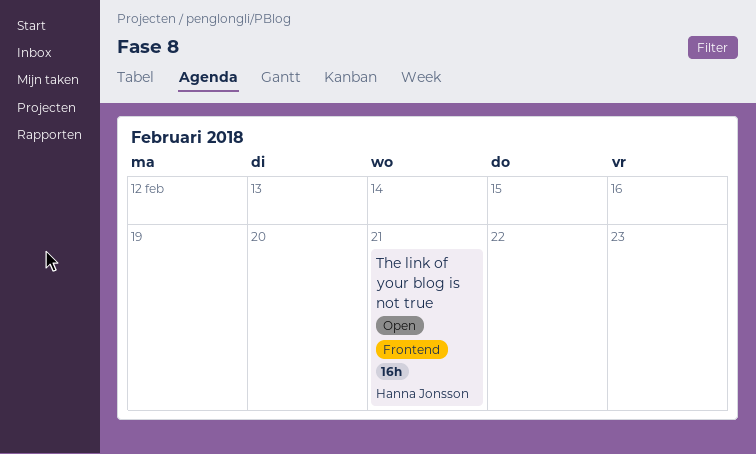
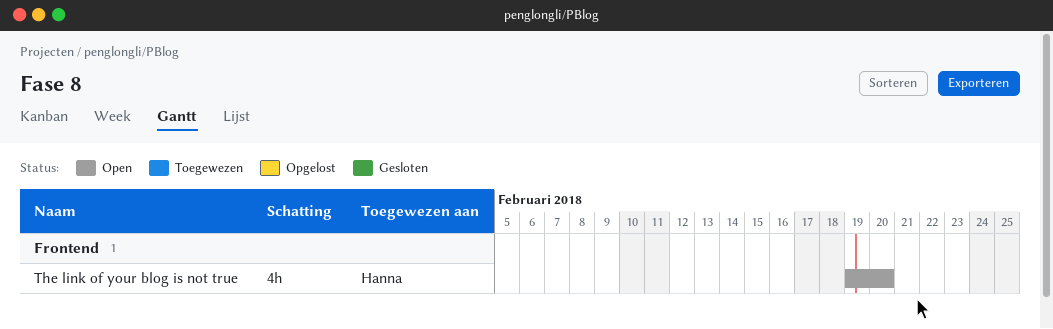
The link of your blog is not true, estimate: 16h -> 4h
The link of your blog is not true, due: Feb 21 -> Feb 20

